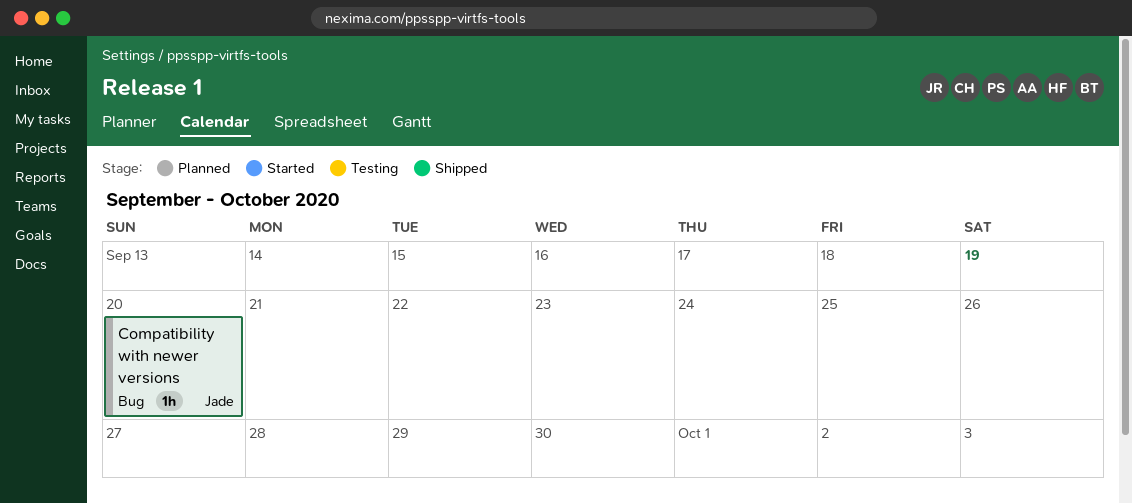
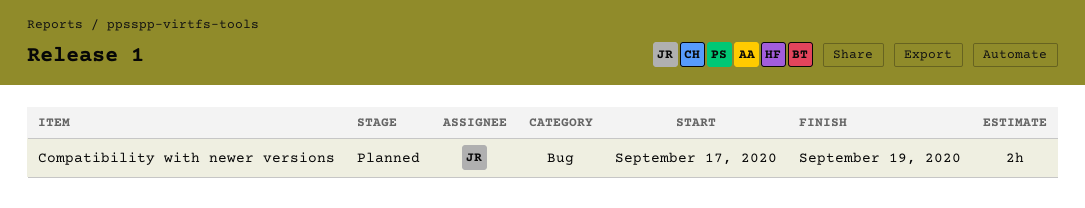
Compatibility with newer versions, estimate: 1h -> 2h
Compatibility with newer versions, due: Sep 20 -> Sep 19

